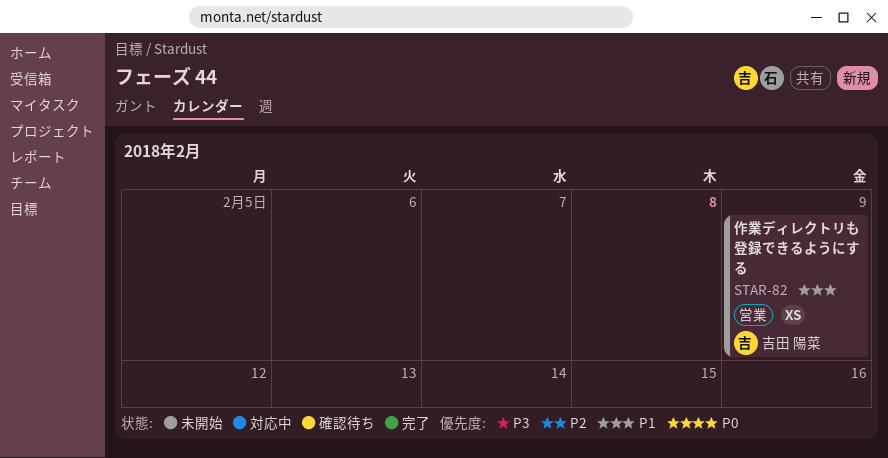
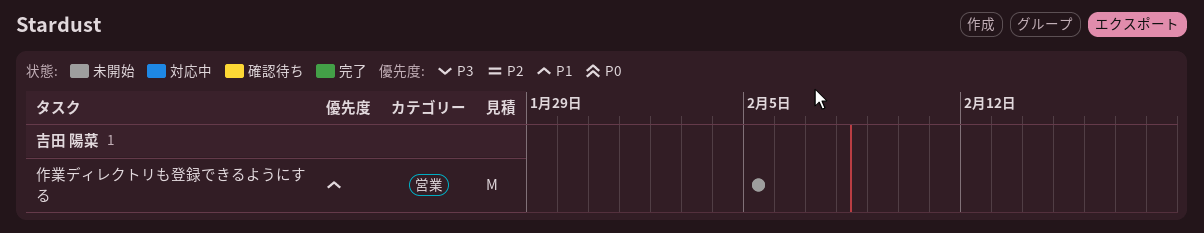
作業ディレクトリも登録できるようにする, estimate: XS -> M
作業ディレクトリも登録できるようにする, due: Feb 9 -> Feb 5

